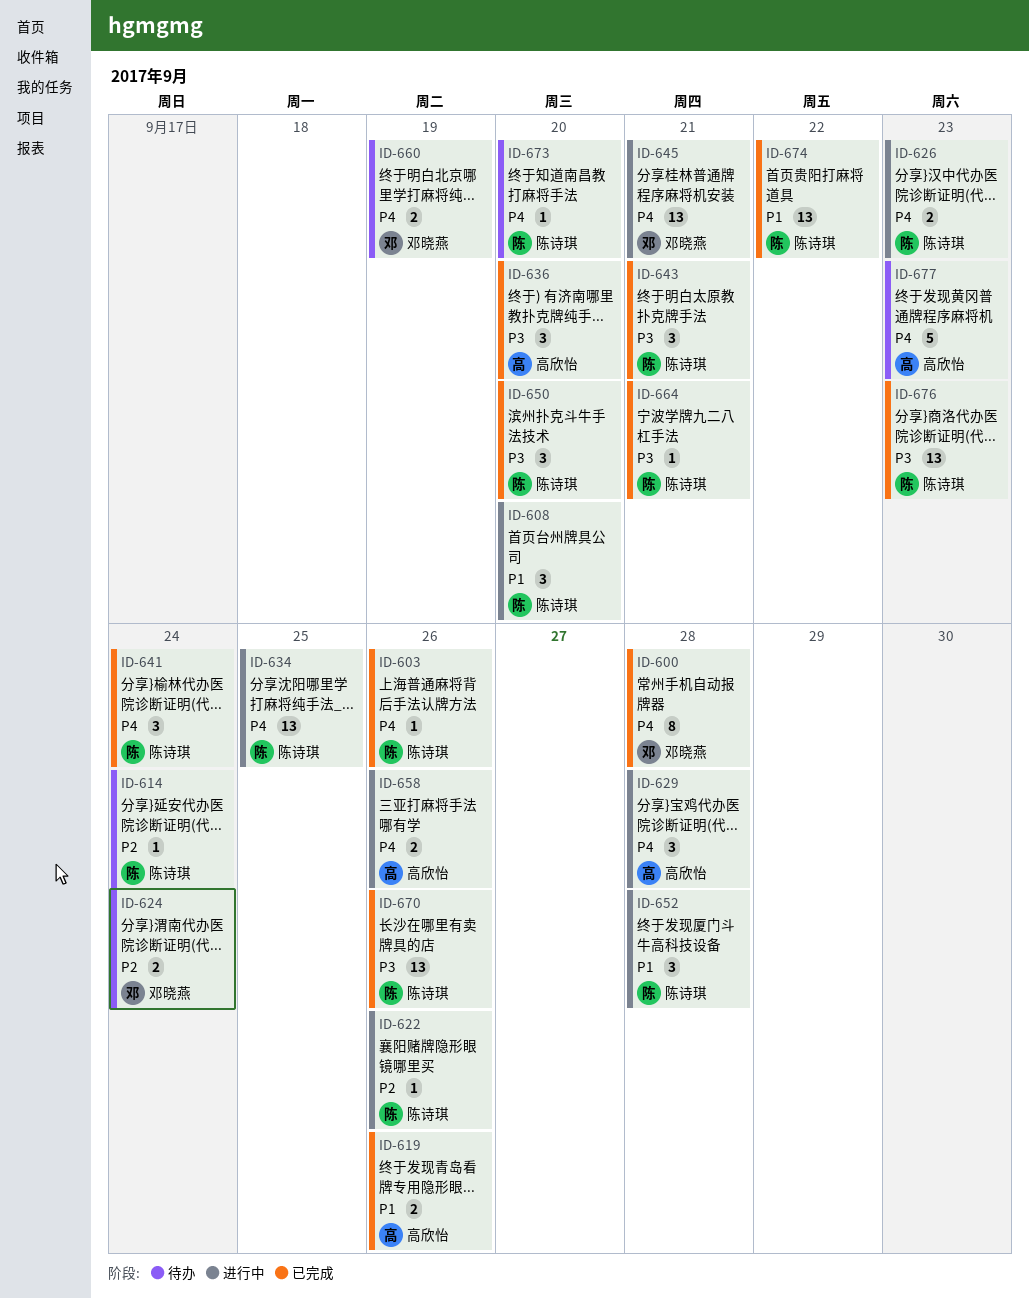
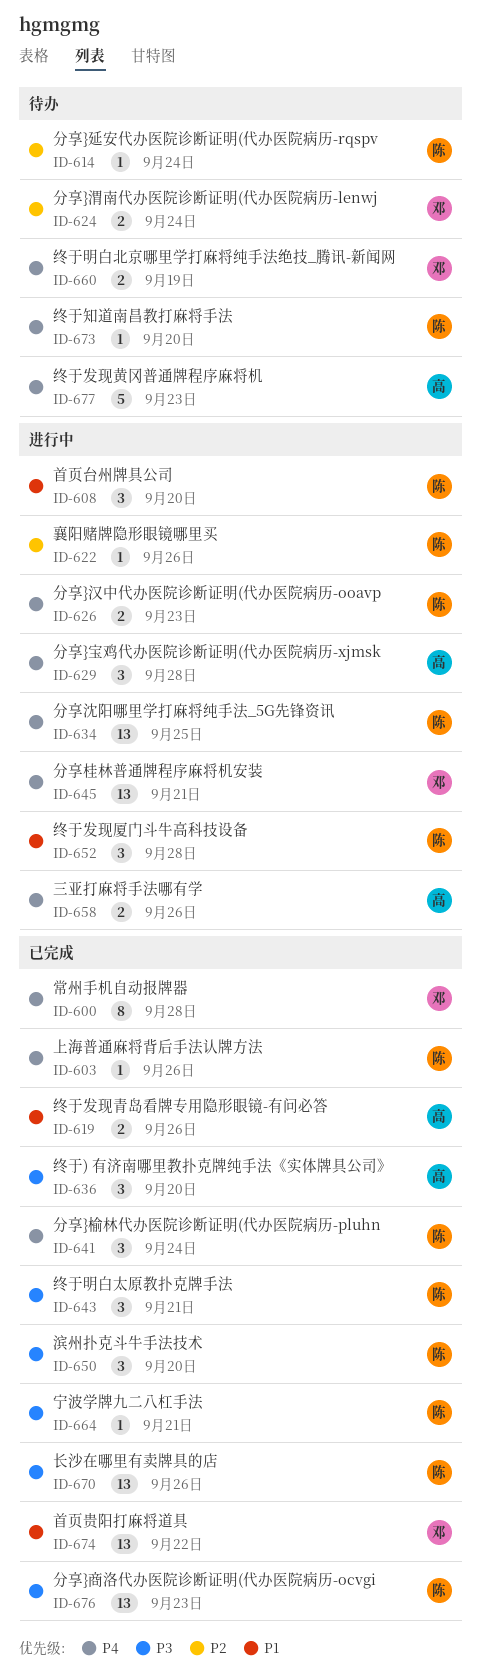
ID-674, owner: 陈诗琪 -> 邓晓燕

